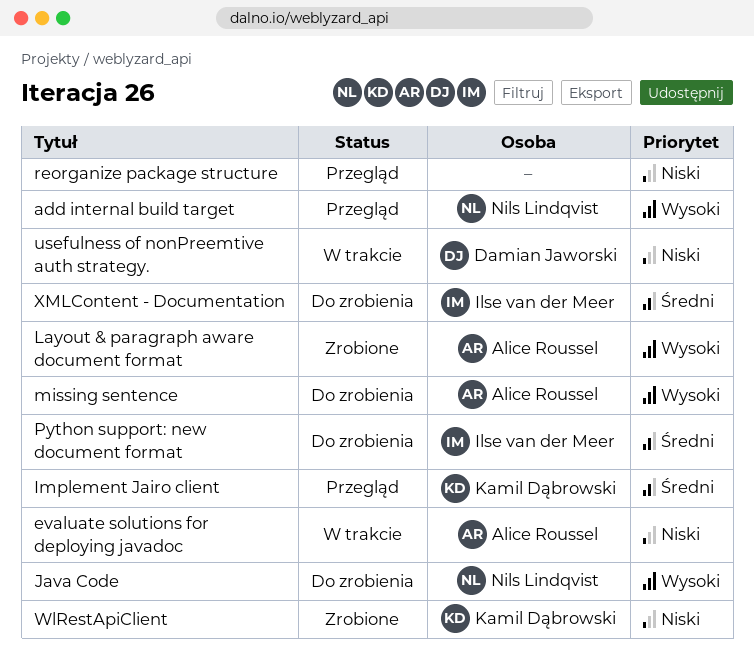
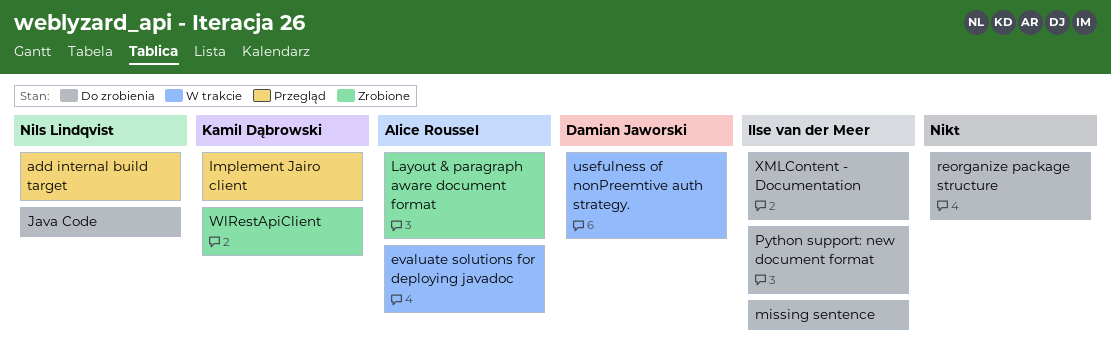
missing sentence, owner: Alice Roussel -> Ilse van der Meer
reorganize package structure, status: Przegląd -> Do zrobienia

